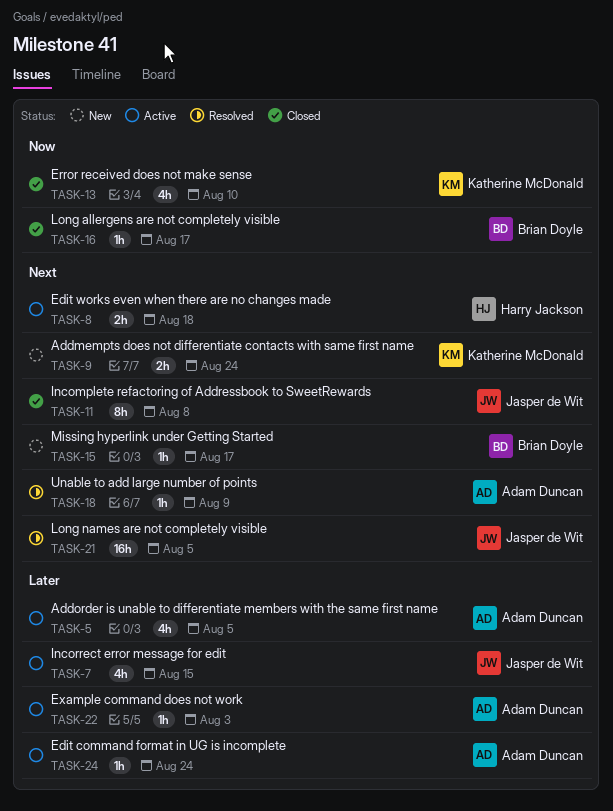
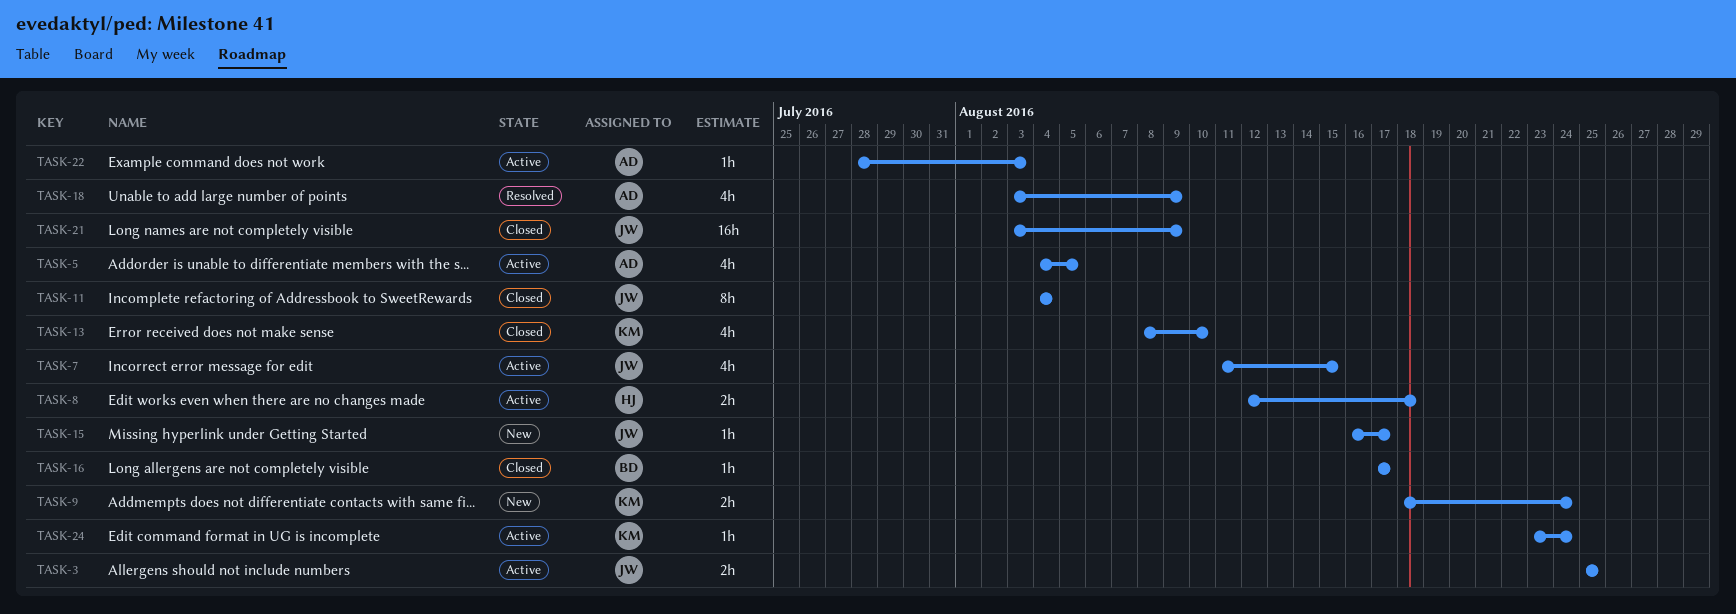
TASK-3: none -> present
TASK-11, due: Aug 8 -> Aug 4
TASK-15, owner: Brian Doyle -> Jasper de Wit
TASK-18, estimate: 1h -> 4h
TASK-21, status: Resolved -> Closed
TASK-21, due: Aug 5 -> Aug 9
TASK-24, owner: Adam Duncan -> Katherine McDonald

